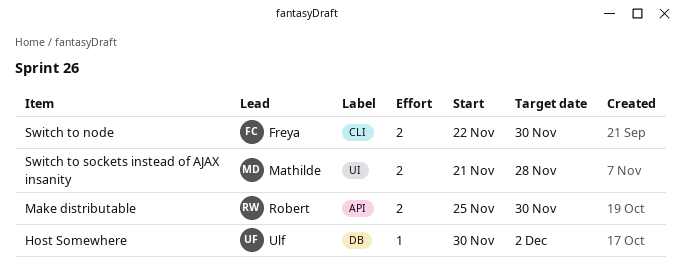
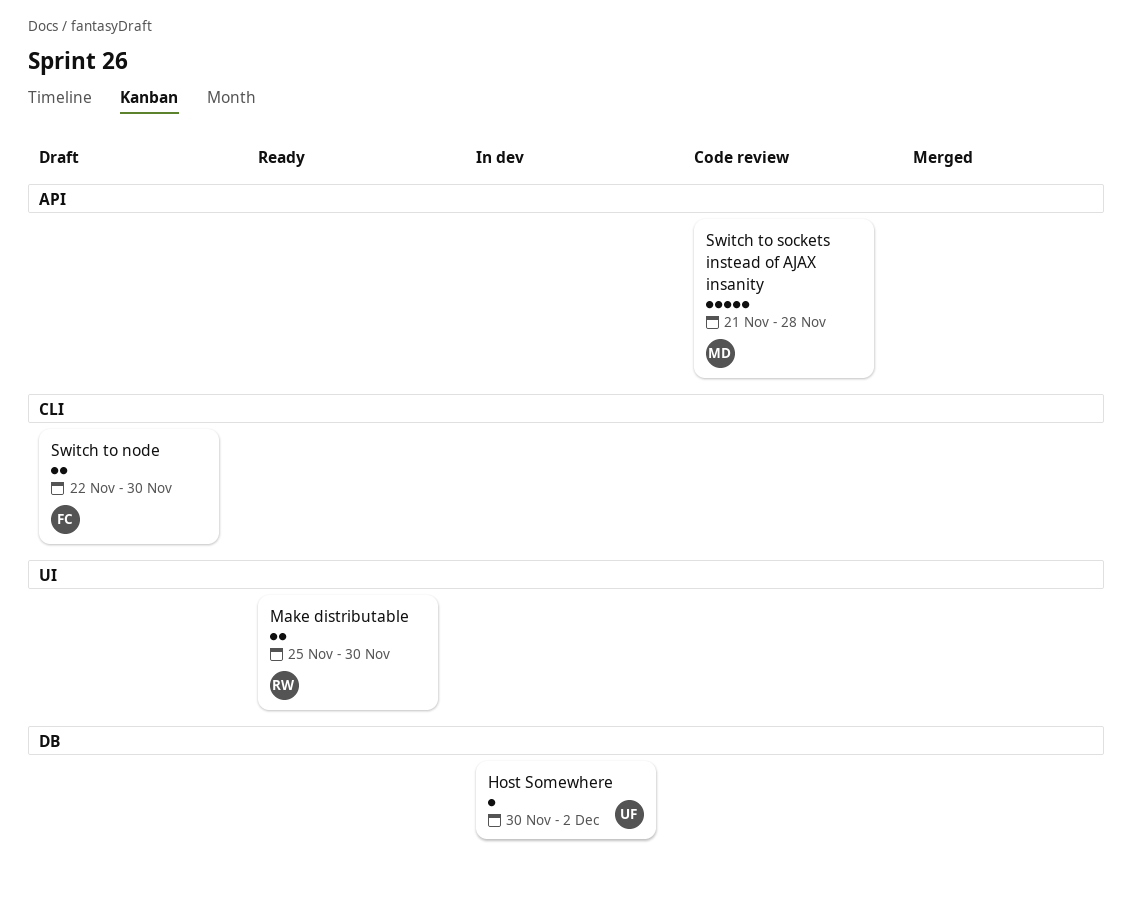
Make distributable, label: API -> UI
Switch to sockets instead of AJAX insanity, label: UI -> API
Switch to sockets instead of AJAX insanity, estimate: 2 -> 5

